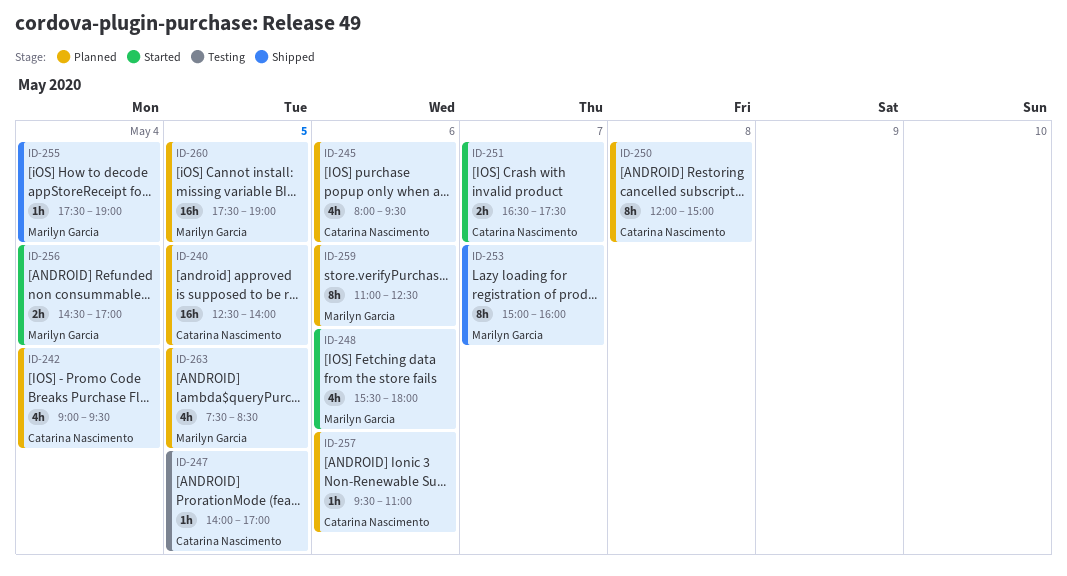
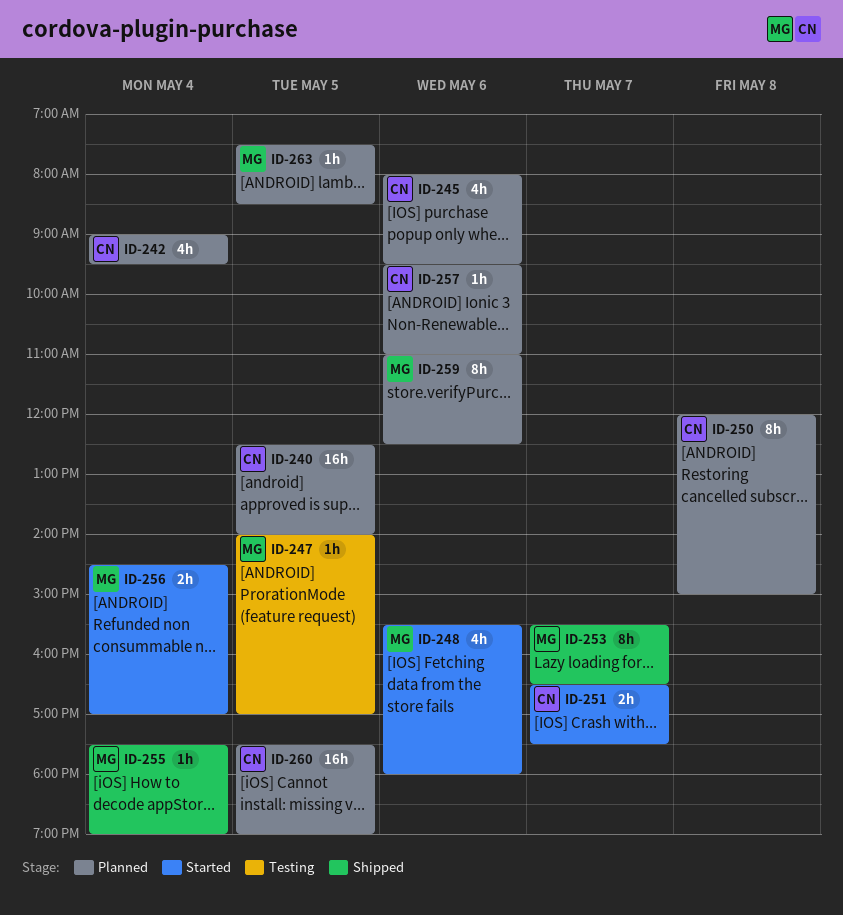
ID-247, owner: Catarina Nascimento -> Marilyn Garcia
ID-253, begins: 15:00 -> 15:30
ID-253, ends: 16:00 -> 16:30
ID-260, owner: Marilyn Garcia -> Catarina Nascimento
ID-263, estimate: 4h -> 1h

